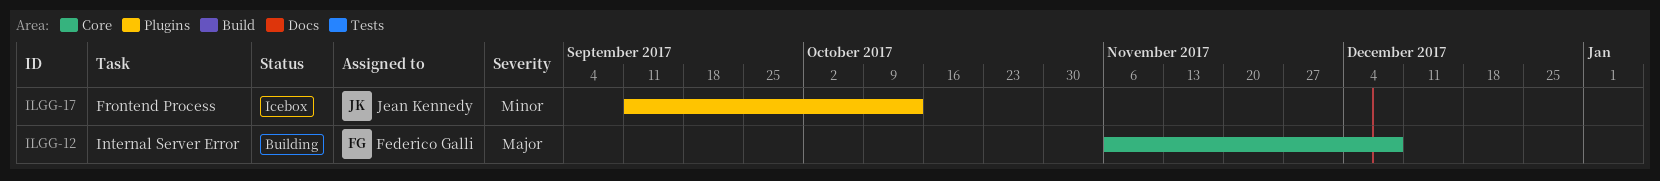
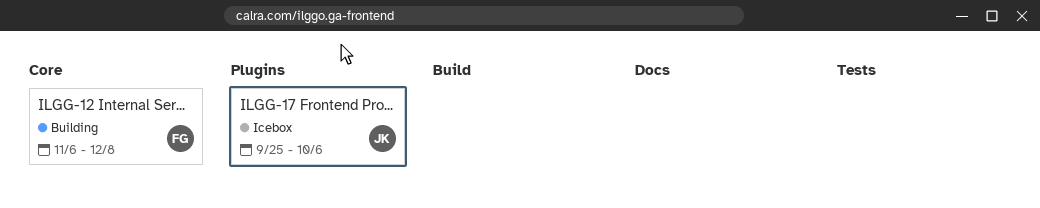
ILGG-17, start: Sep 11 -> Sep 25
ILGG-17, due: Oct 13 -> Oct 6

